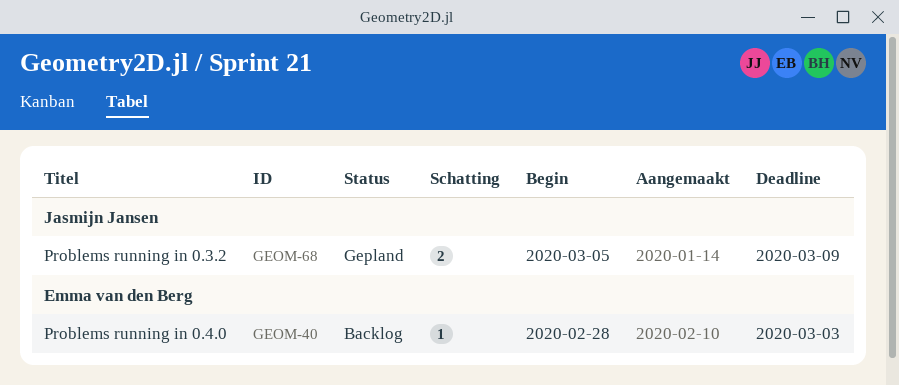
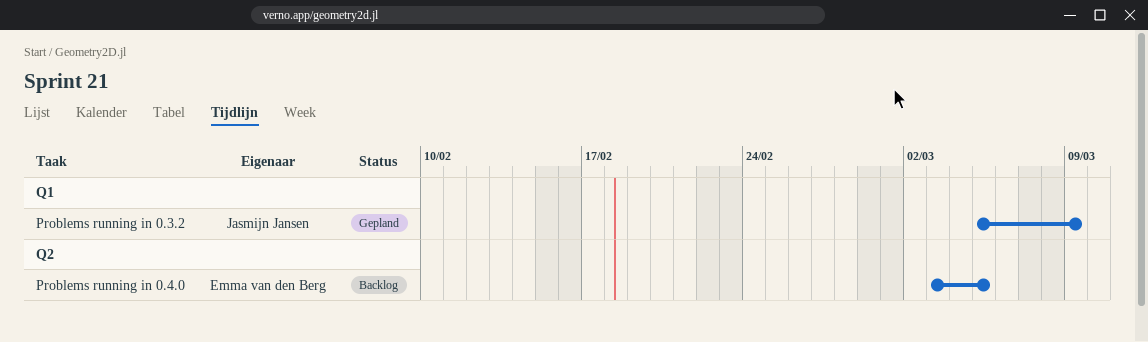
Problems running in 0.4.0, start: Feb 28 -> Mar 3
Problems running in 0.4.0, due: Mar 3 -> Mar 5

